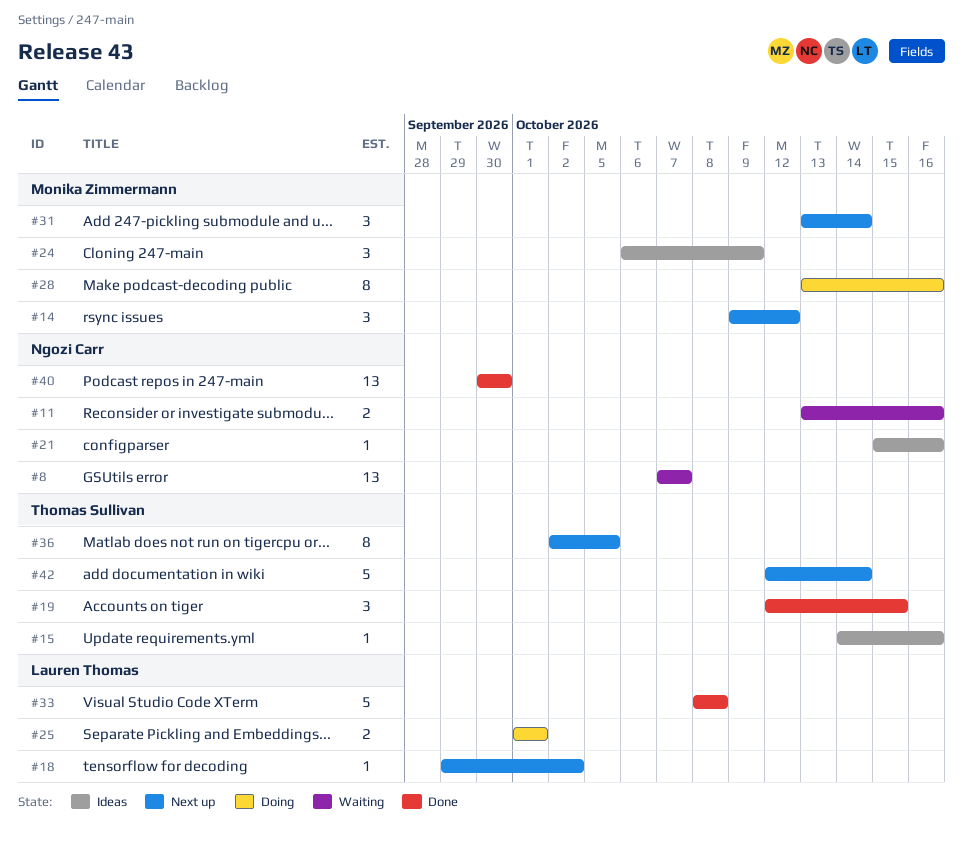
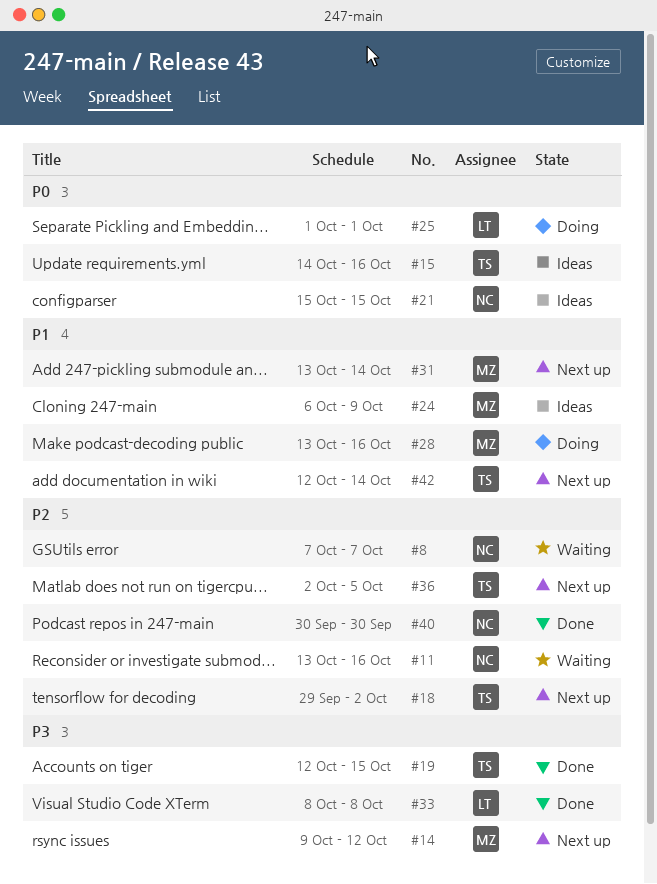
#18, owner: Lauren Thomas -> Thomas Sullivan
#21, due: Oct 16 -> Oct 15

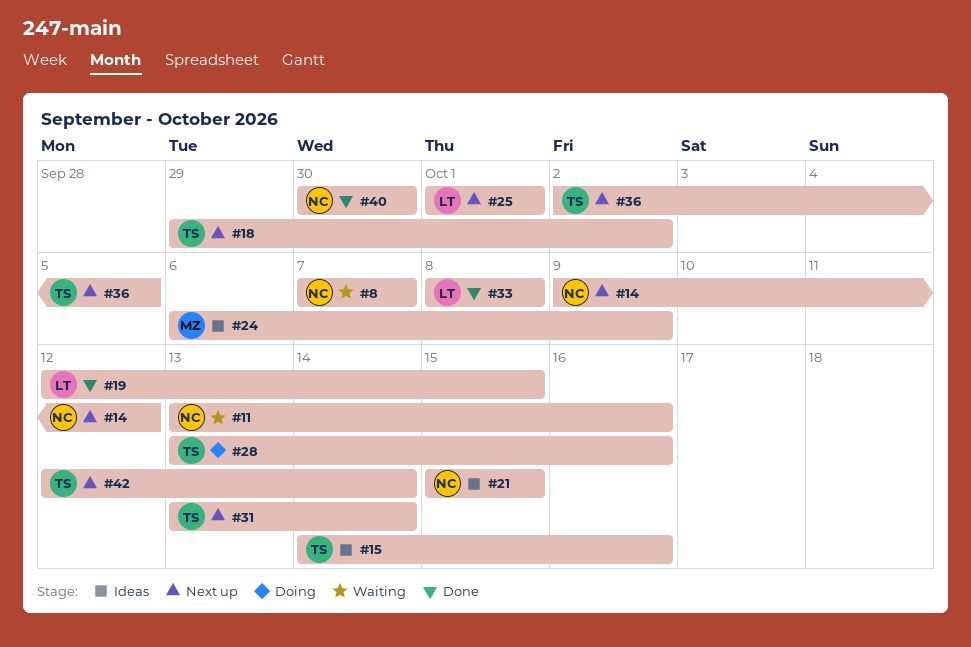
#14, owner: MZ -> NC
#19, owner: TS -> LT
#25, status: Doing -> Next up
#28, owner: MZ -> TS
#31, owner: MZ -> TS

